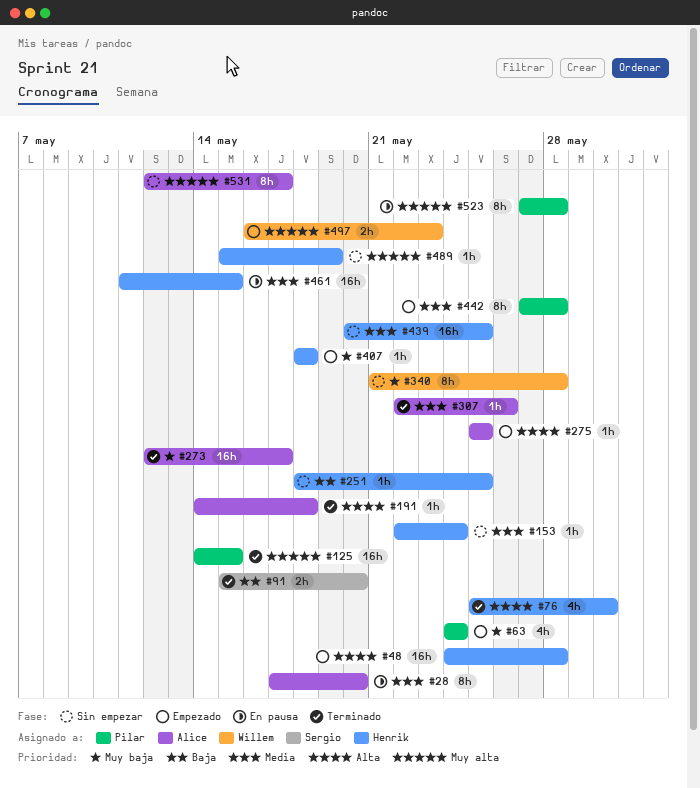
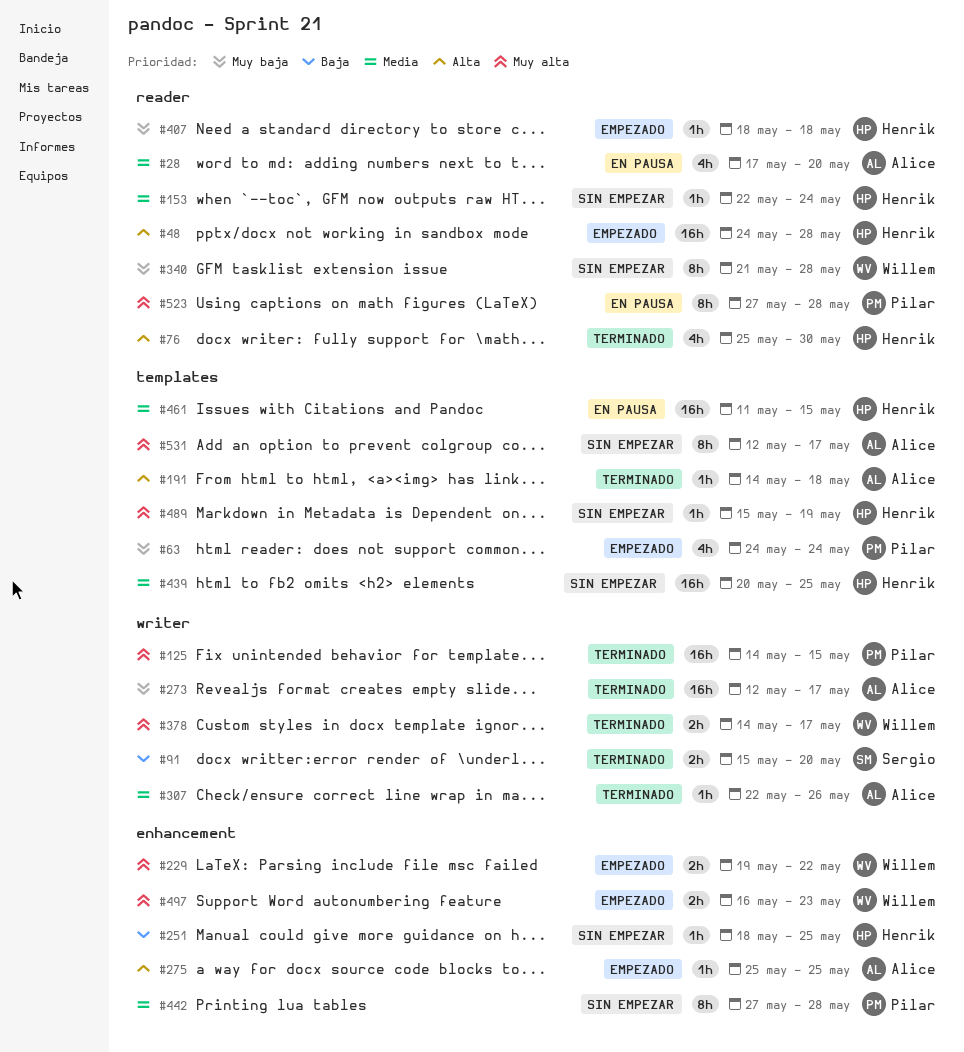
#28, estimate: 8h -> 4h
#229: none -> present
#378: none -> present
#442, status: Empezado -> Sin empezar

